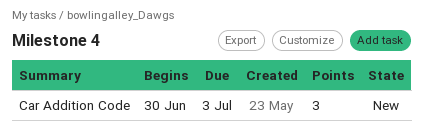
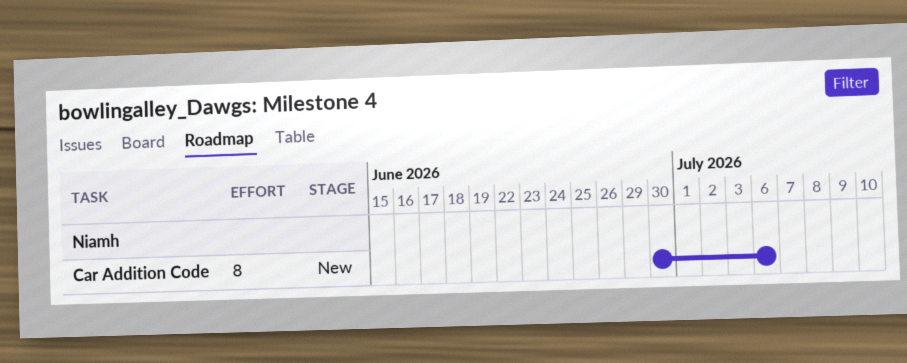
Car Addition Code, estimate: 3 -> 8
Car Addition Code, due: Jul 3 -> Jul 6

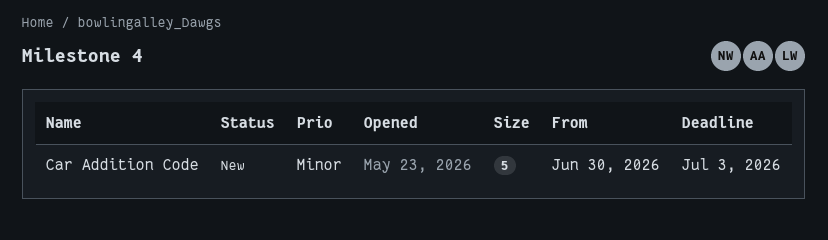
Car Addition Code, estimate: 8 -> 5
Car Addition Code, due: Jul 6 -> Jul 3

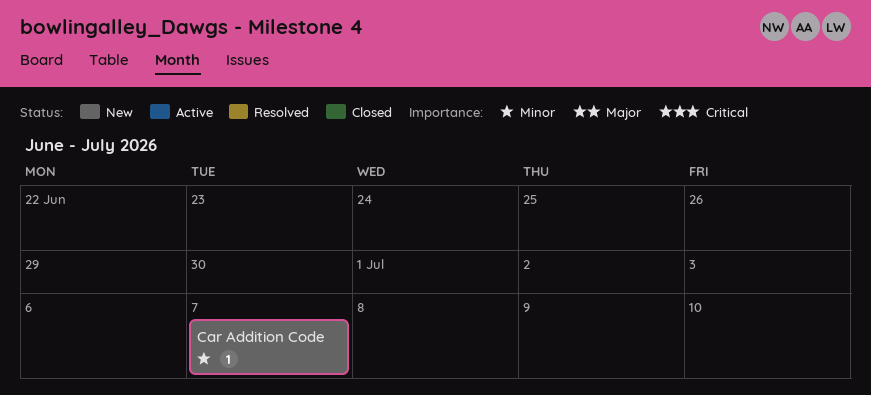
Car Addition Code, estimate: 5 -> 1
Car Addition Code, due: Jul 3 -> Jul 7

